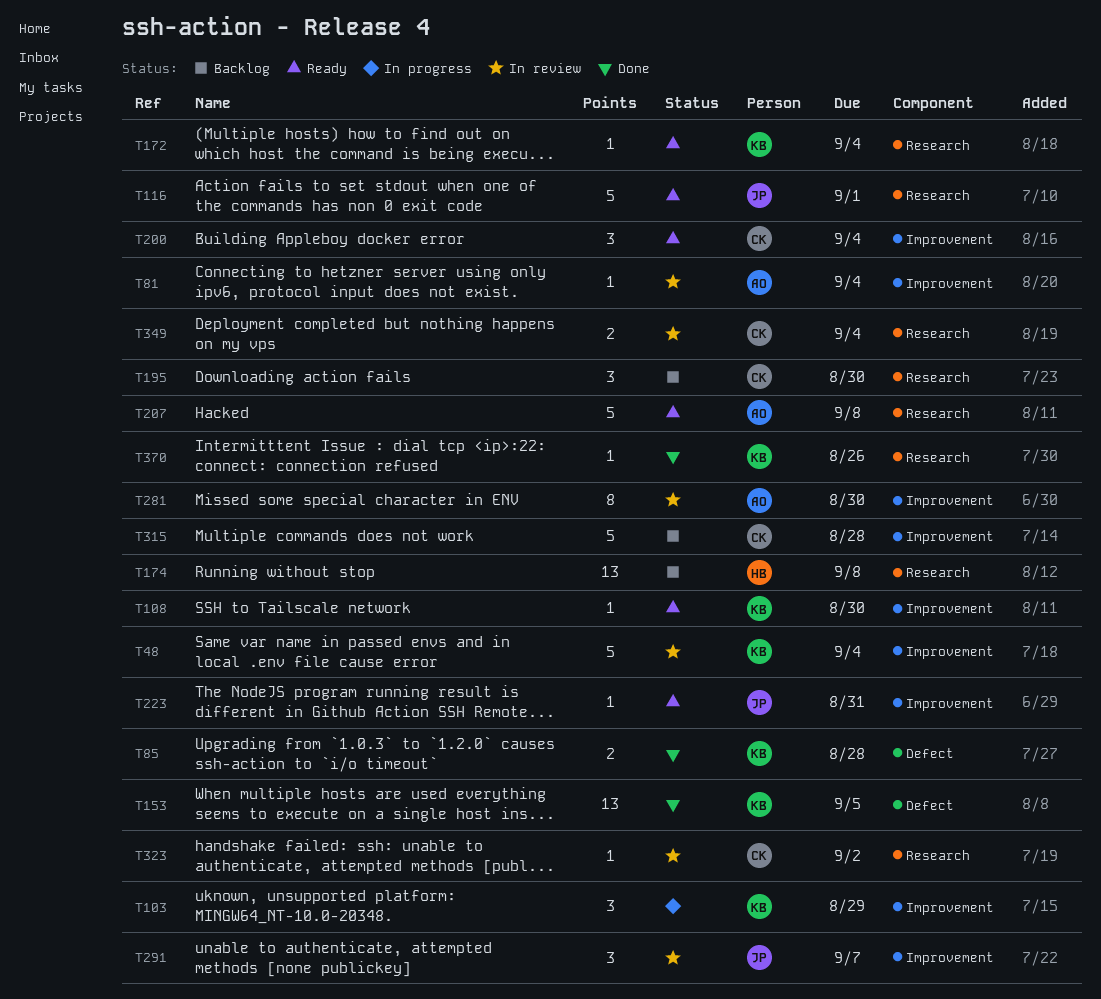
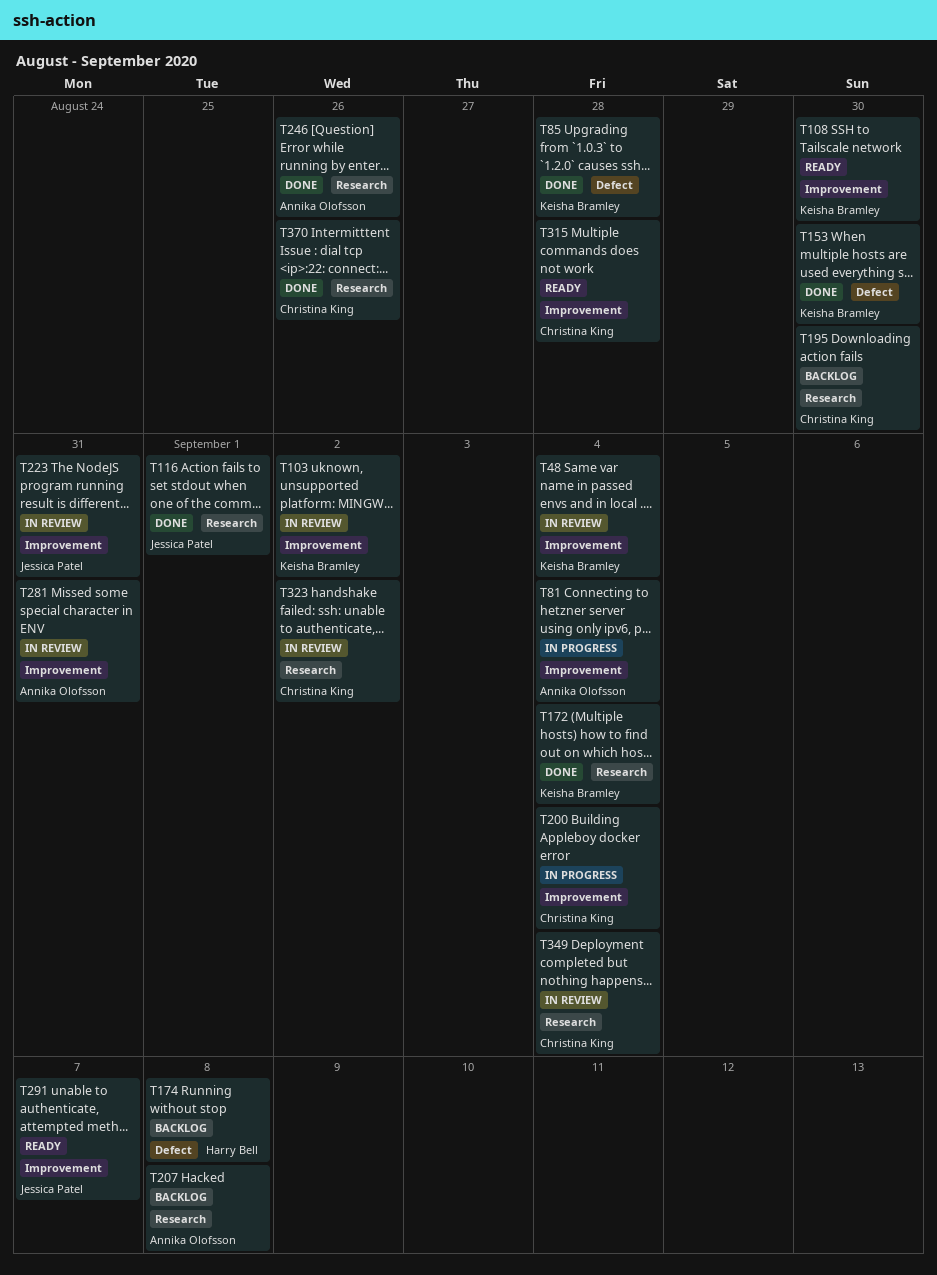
T81, status: In review -> In progress
T103, status: In progress -> In review
T103, due: Aug 29 -> Sep 2
T116, status: Ready -> Done
T153, due: Sep 5 -> Aug 30
T172, status: Ready -> Done
T174, label: Research -> Defect
T200, status: Ready -> In progress
T207, status: Ready -> Backlog
T223, status: Ready -> In review
T246: none -> present
T281, due: Aug 30 -> Aug 31
T291, status: In review -> Ready
T315, status: Backlog -> Ready
T370, owner: Keisha Bramley -> Christina King

